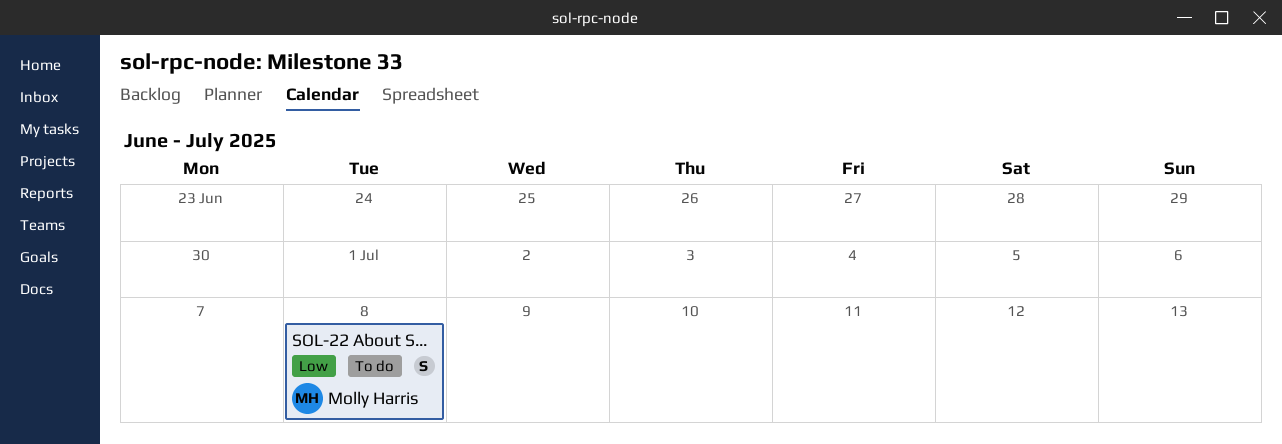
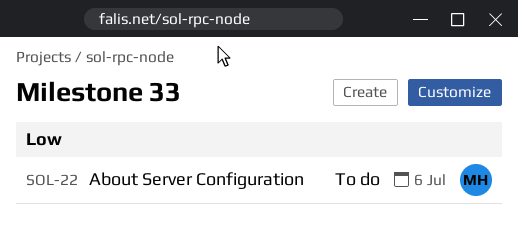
SOL-22, due: Jul 8 -> Jul 6

